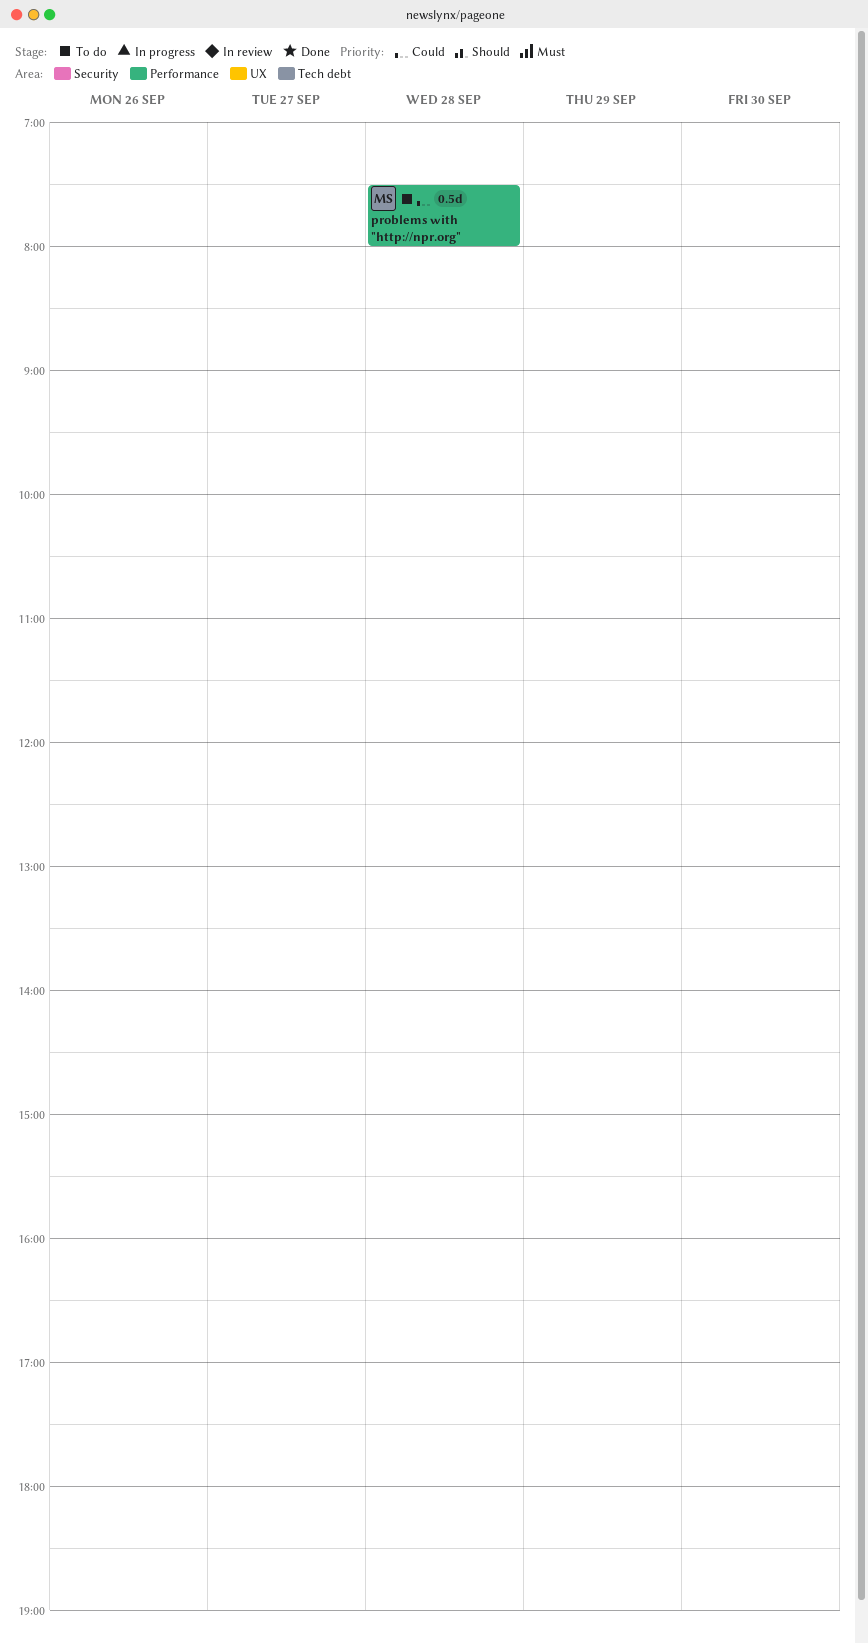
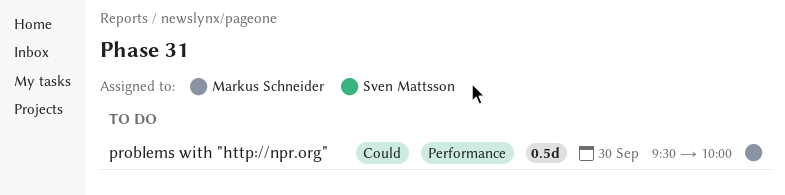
problems with "http://npr.org", day: Sep 28 -> Sep 30
problems with "http://npr.org", begins: 07:30 -> 09:30
problems with "http://npr.org", ends: 08:00 -> 10:00

